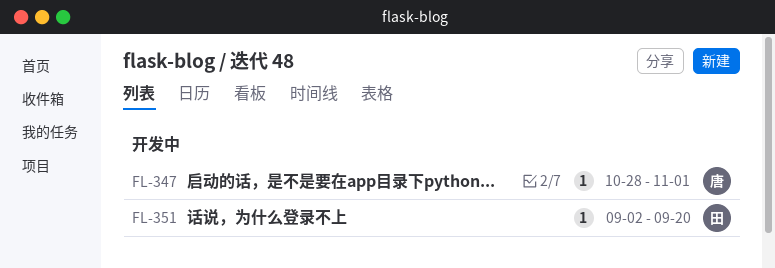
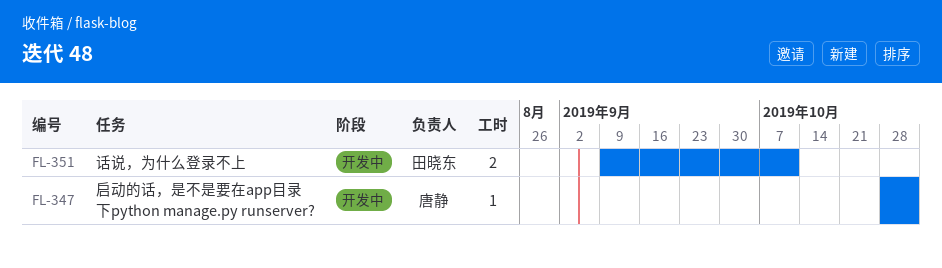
FL-351, estimate: 1 -> 2
FL-351, start: Sep 2 -> Sep 9
FL-351, due: Sep 20 -> Oct 11

